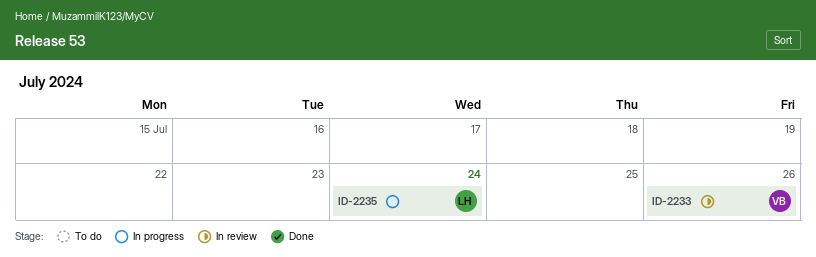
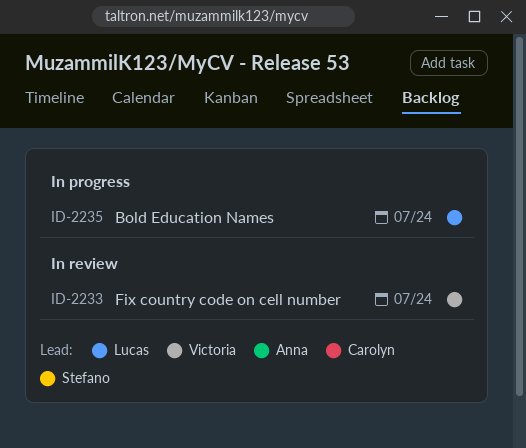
ID-2233, due: Jul 26 -> Jul 24

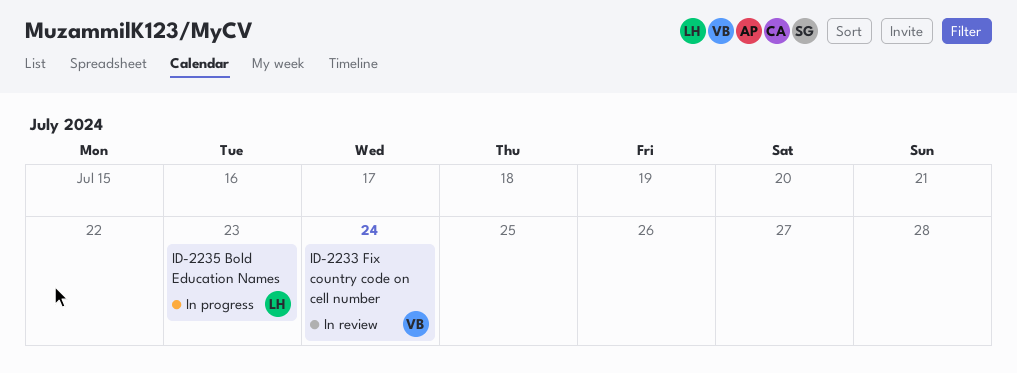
ID-2235, due: Jul 24 -> Jul 23

